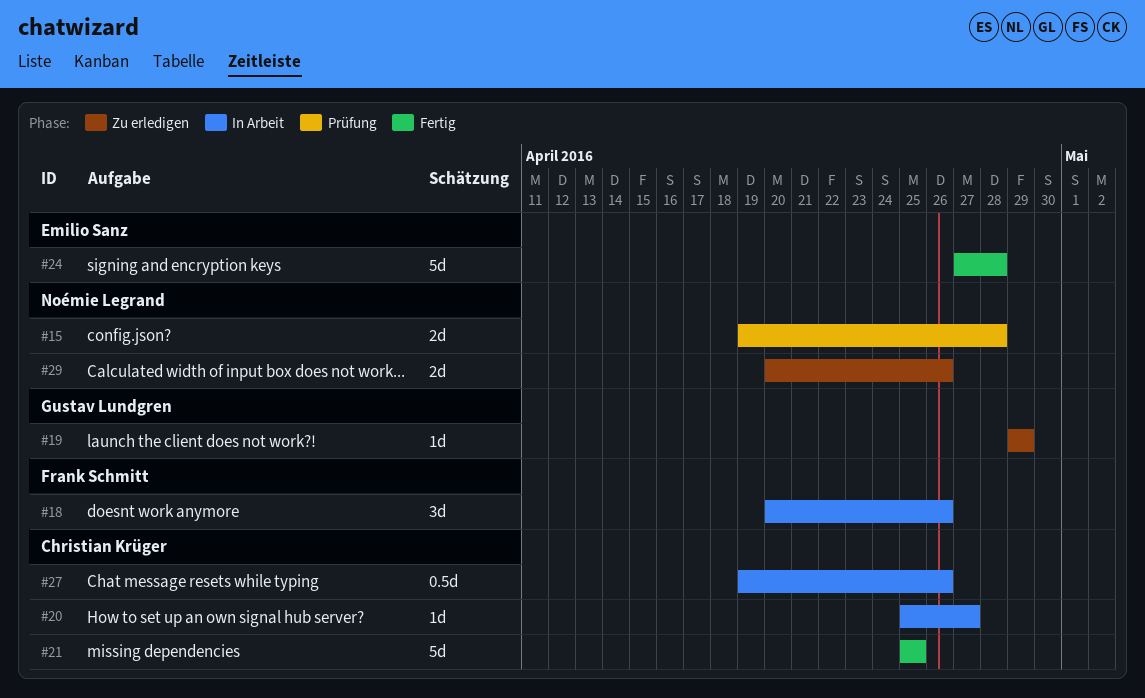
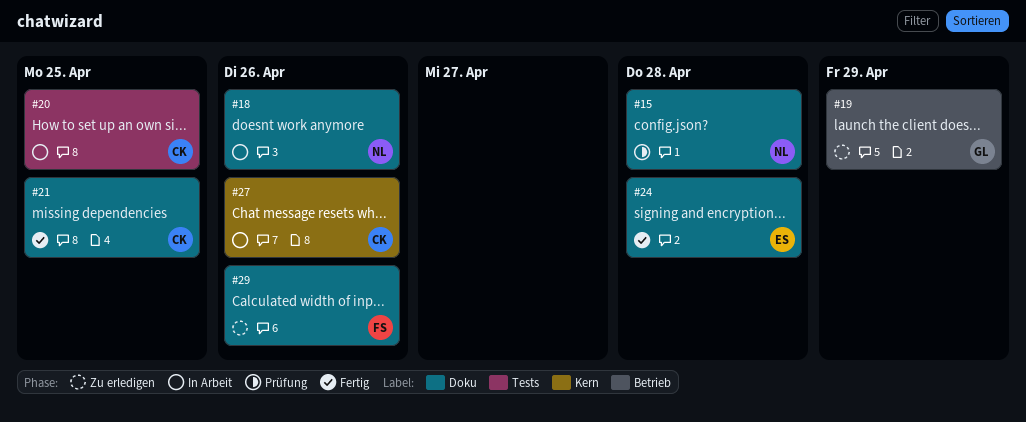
#18, owner: Frank Schmitt -> Noémie Legrand
#20, due: Apr 27 -> Apr 25
#29, owner: Noémie Legrand -> Frank Schmitt

